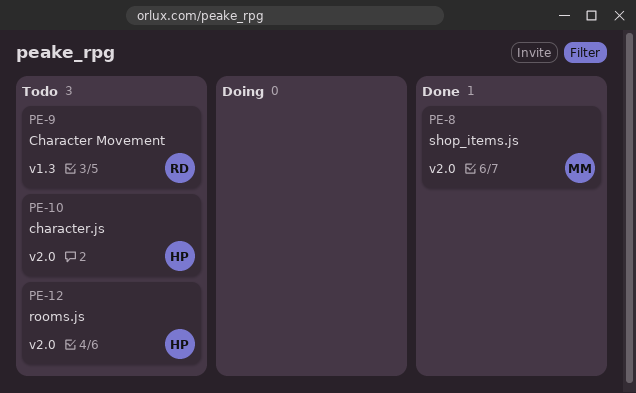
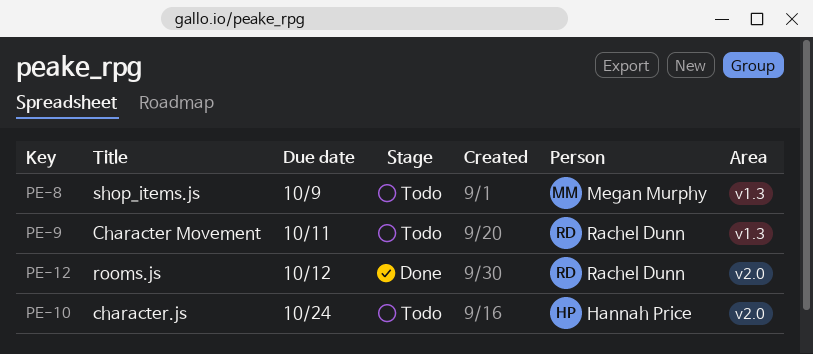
PE-8, status: Done -> Todo
PE-8, label: v2.0 -> v1.3
PE-12, status: Todo -> Done
PE-12, owner: Hannah Price -> Rachel Dunn

